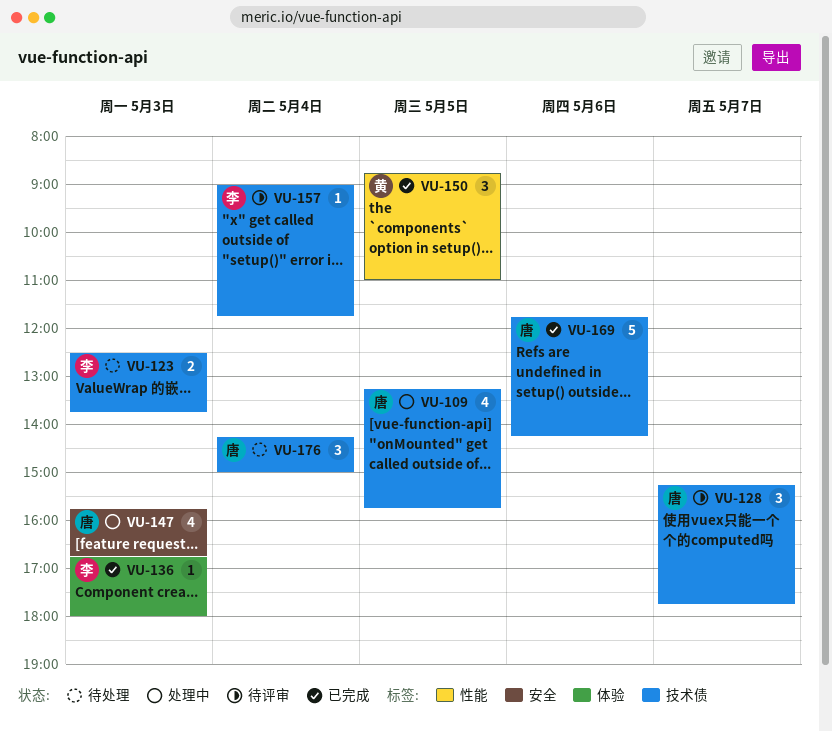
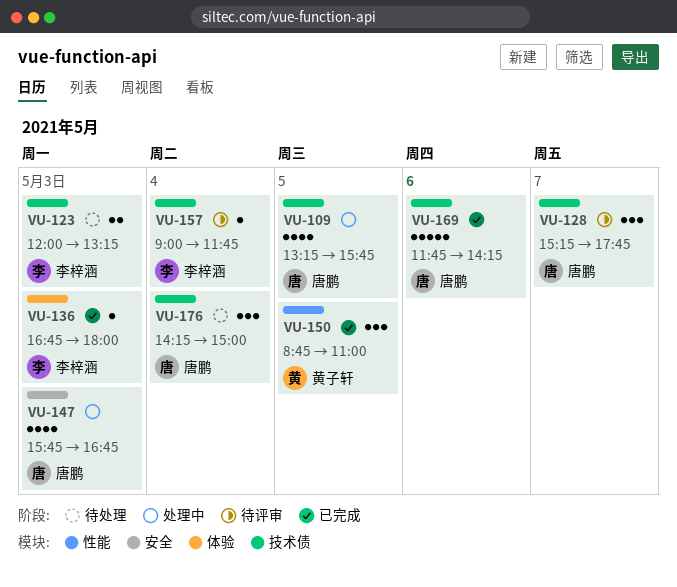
VU-123, begins: 12:30 -> 12:00
VU-123, ends: 13:45 -> 13:15

